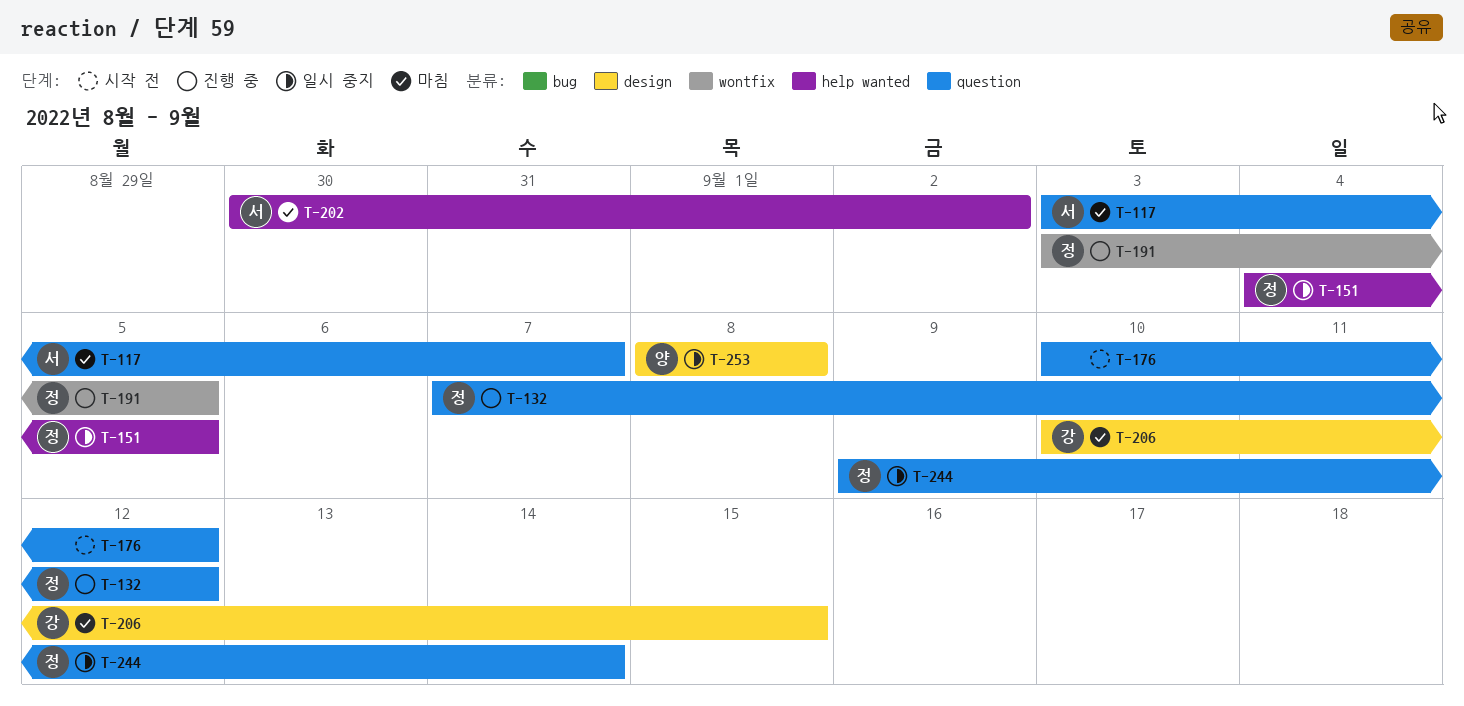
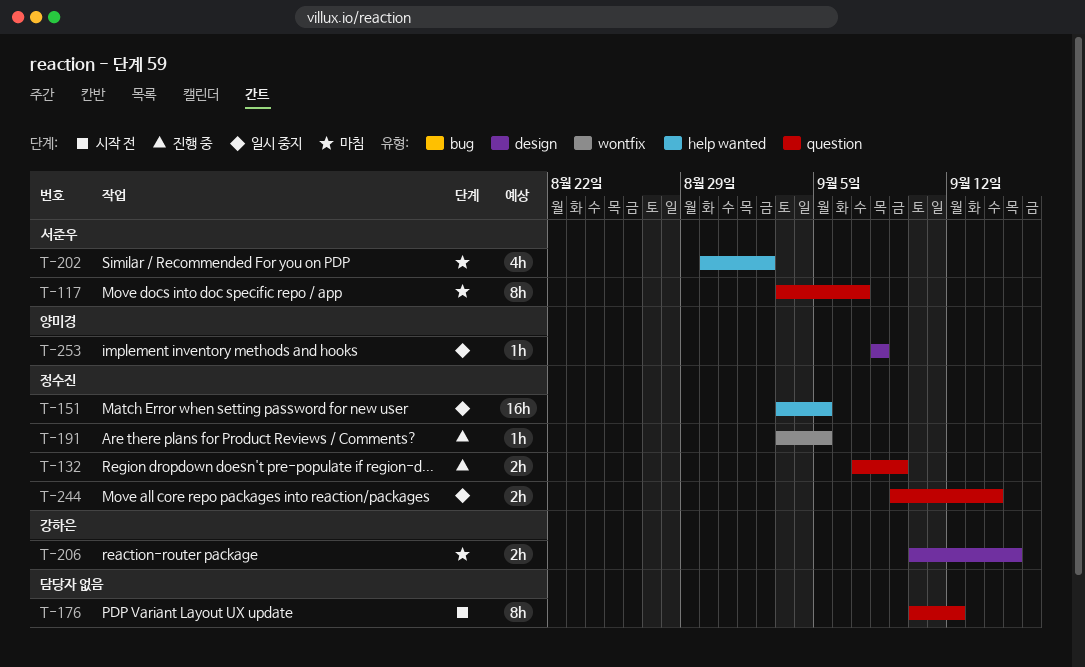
T-132, due: Sep 12 -> Sep 9
T-151, start: Sep 4 -> Sep 3

